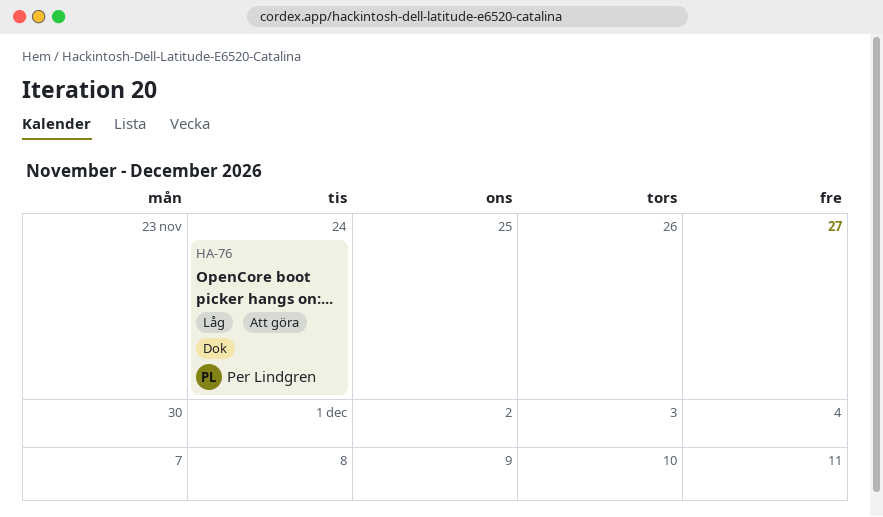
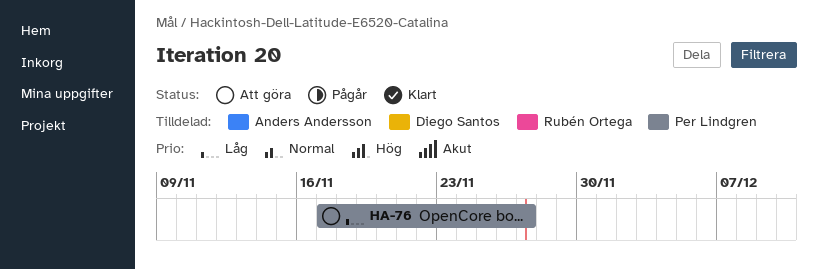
HA-76, due: Nov 24 -> Nov 27

